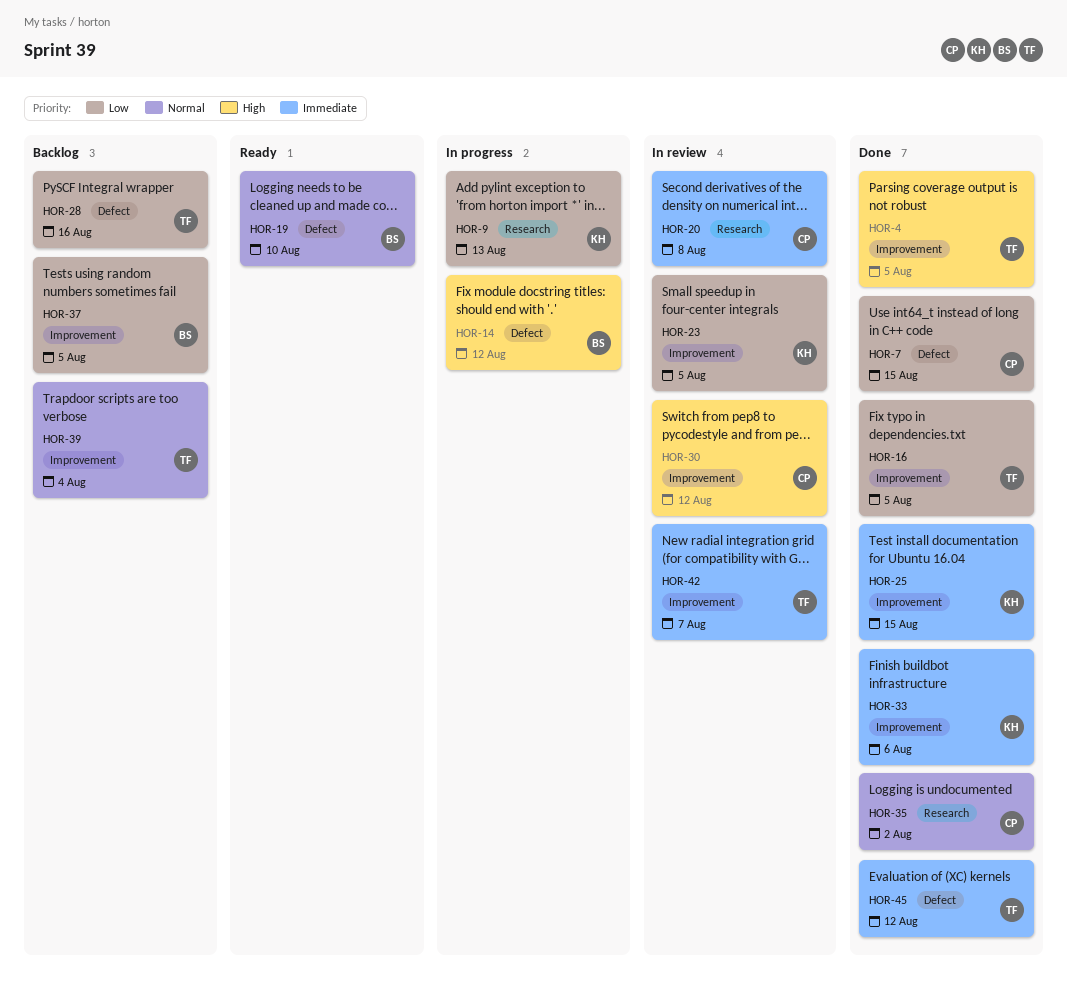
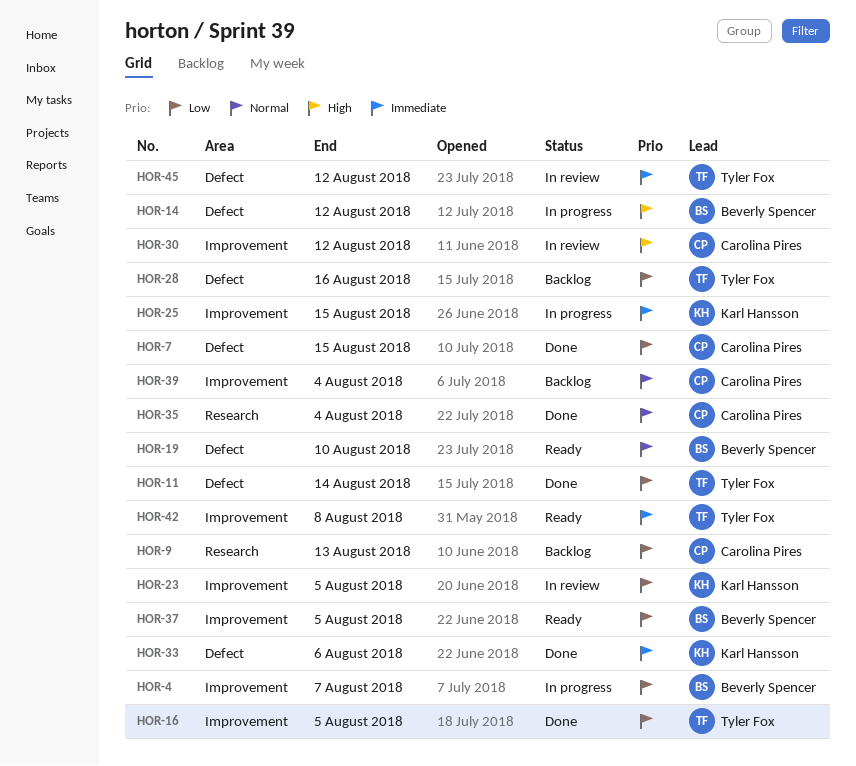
HOR-4, status: Done -> In progress
HOR-4, owner: Tyler Fox -> Beverly Spencer
HOR-4, priority: High -> Low
HOR-4, due: Aug 5 -> Aug 7
HOR-9, status: In progress -> Backlog
HOR-9, owner: Karl Hansson -> Carolina Pires
HOR-11: none -> present
HOR-20: present -> none
HOR-25, status: Done -> In progress
HOR-33, label: Improvement -> Defect
HOR-35, due: Aug 2 -> Aug 4
HOR-37, status: Backlog -> Ready
HOR-39, owner: Tyler Fox -> Carolina Pires
HOR-42, status: In review -> Ready
HOR-42, due: Aug 7 -> Aug 8
HOR-45, status: Done -> In review

